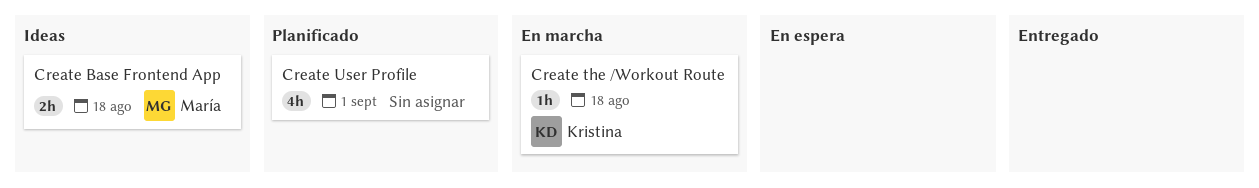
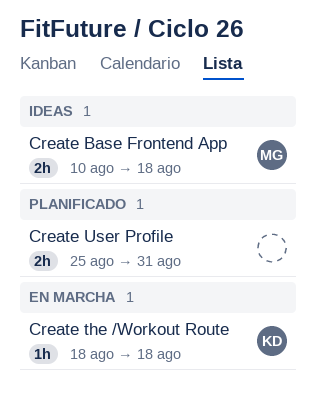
Create User Profile, estimate: 4h -> 2h
Create User Profile, due: Sep 1 -> Aug 31

